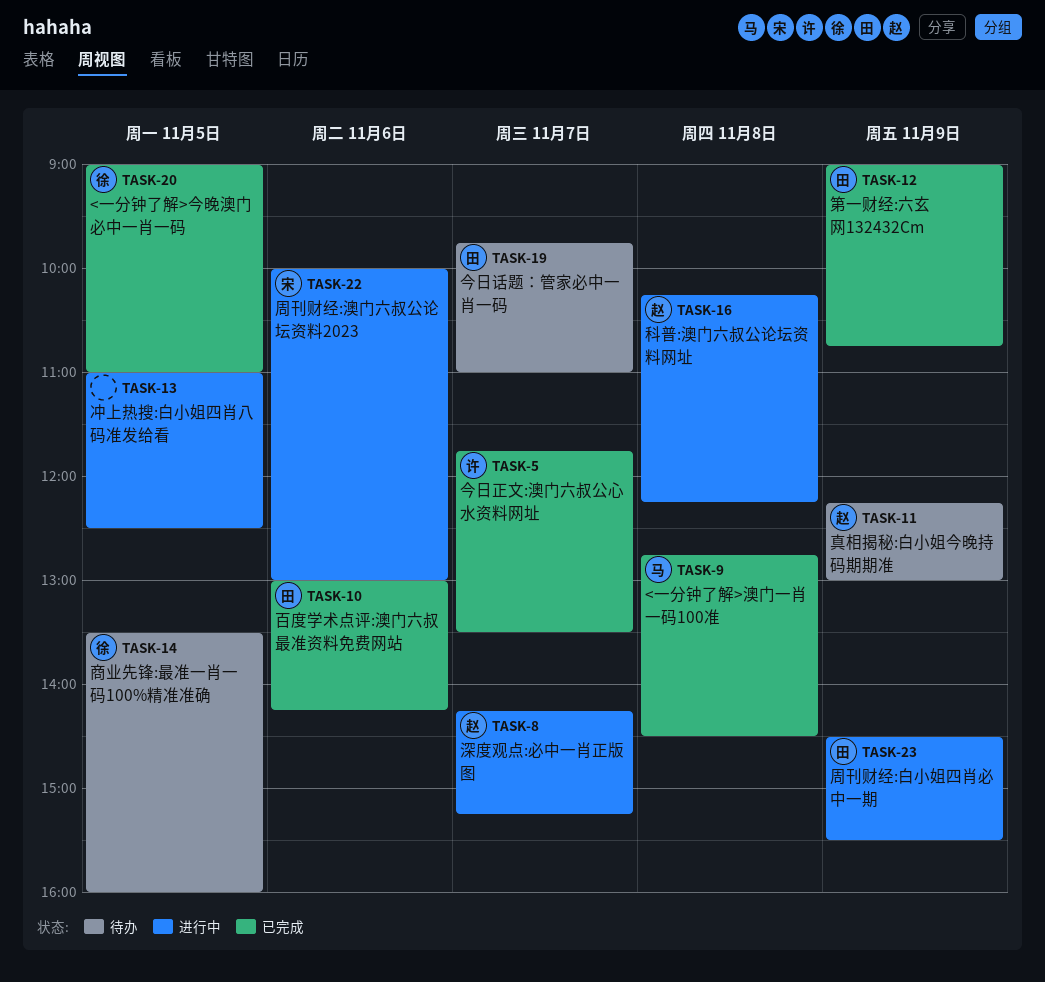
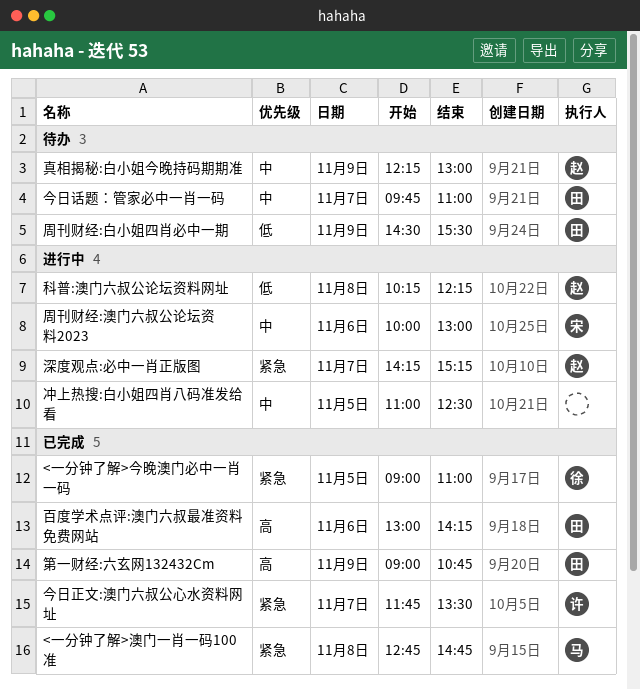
<一分钟了解>澳门一肖一码100准, ends: 14:30 -> 14:45
周刊财经:白小姐四肖必中一期, status: 进行中 -> 待办
商业先锋:最准一肖一码100%精准准确: present -> none

